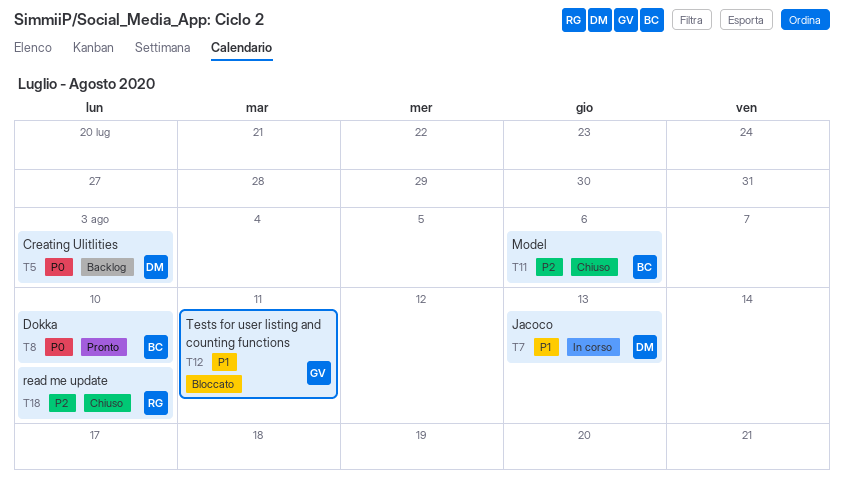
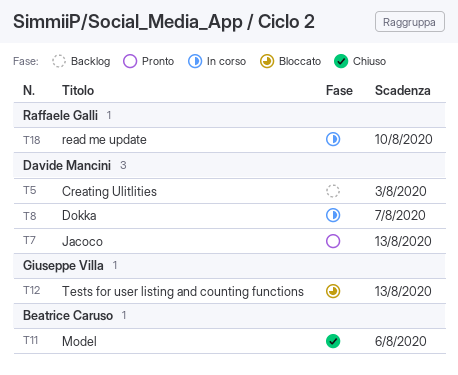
T7, status: In corso -> Pronto
T8, status: Pronto -> In corso
T8, owner: Beatrice Caruso -> Davide Mancini
T8, due: Aug 10 -> Aug 7
T12, due: Aug 11 -> Aug 13
T18, status: Chiuso -> In corso

